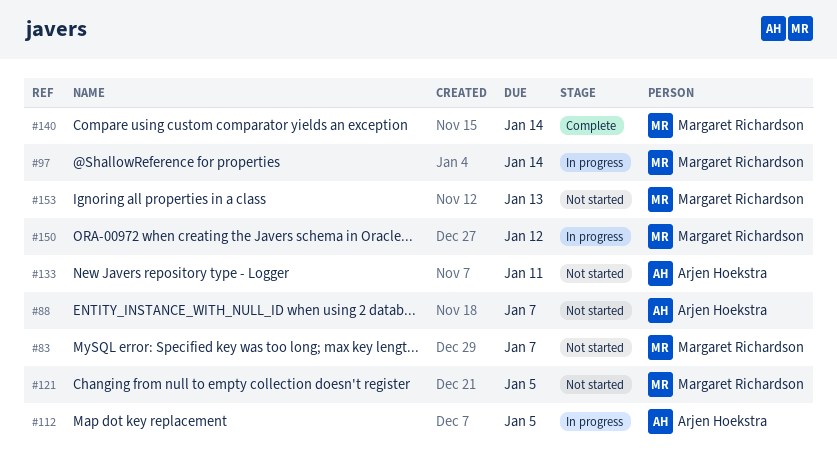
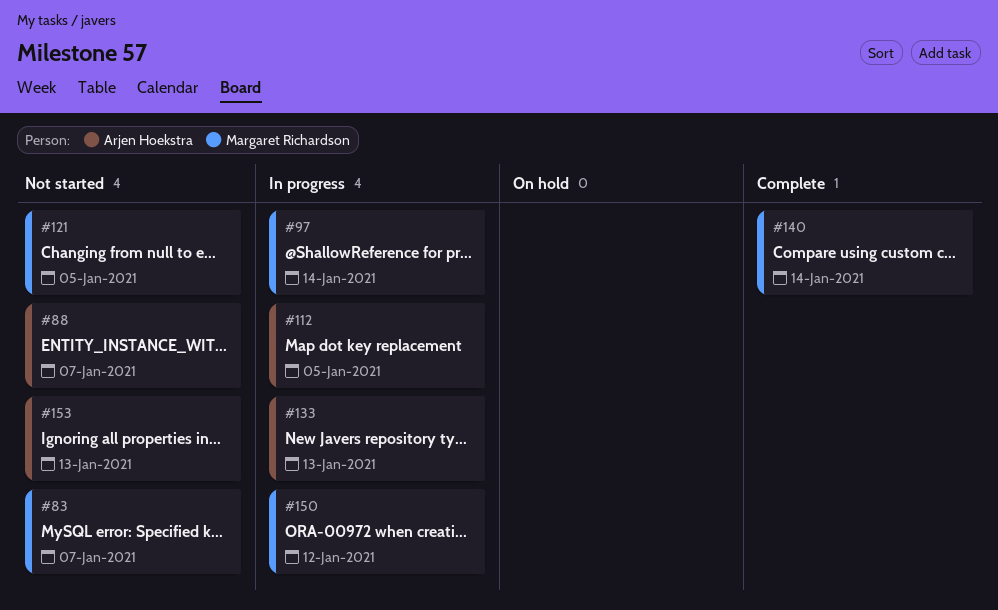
#133, status: Not started -> In progress
#133, due: Jan 11 -> Jan 13
#153, owner: Margaret Richardson -> Arjen Hoekstra

